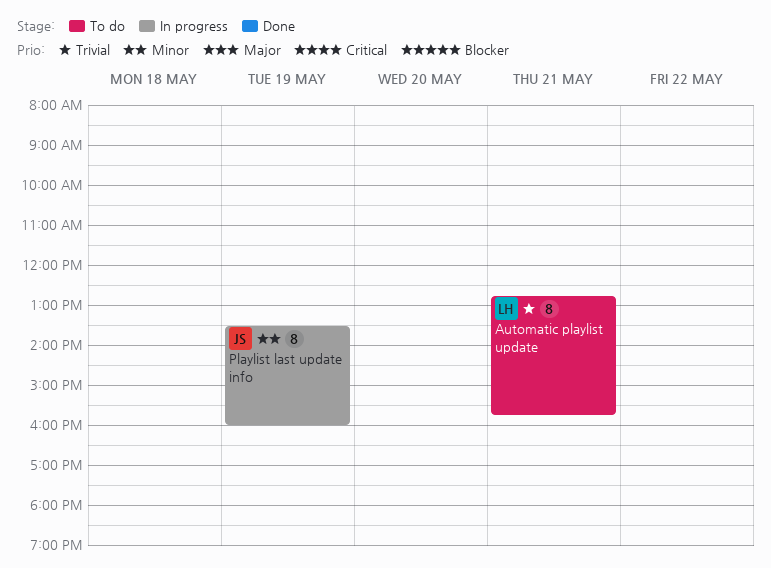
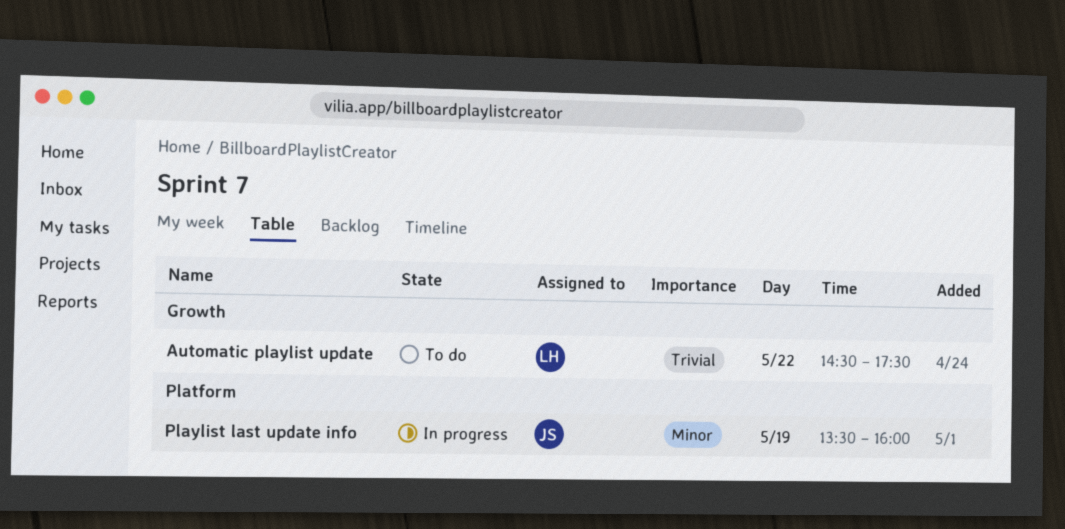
Automatic playlist update, day: May 21 -> May 22
Automatic playlist update, begins: 12:45 -> 14:30
Automatic playlist update, ends: 15:45 -> 17:30

